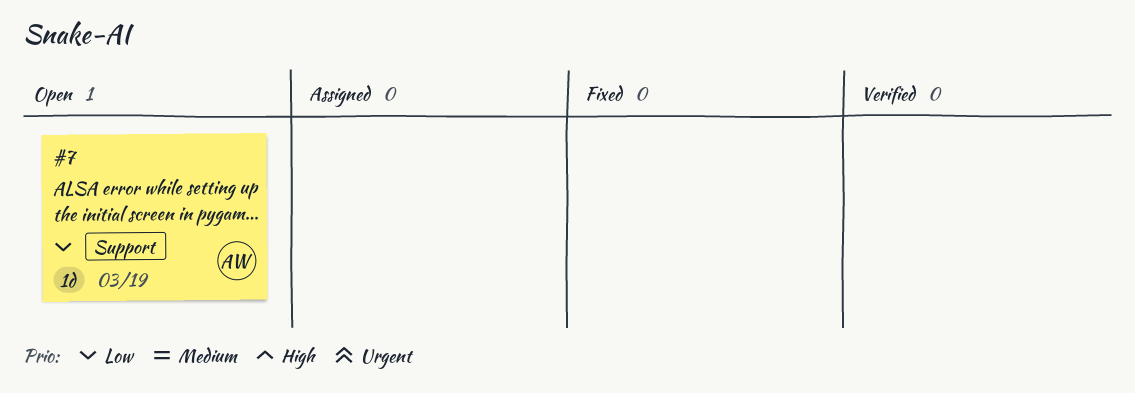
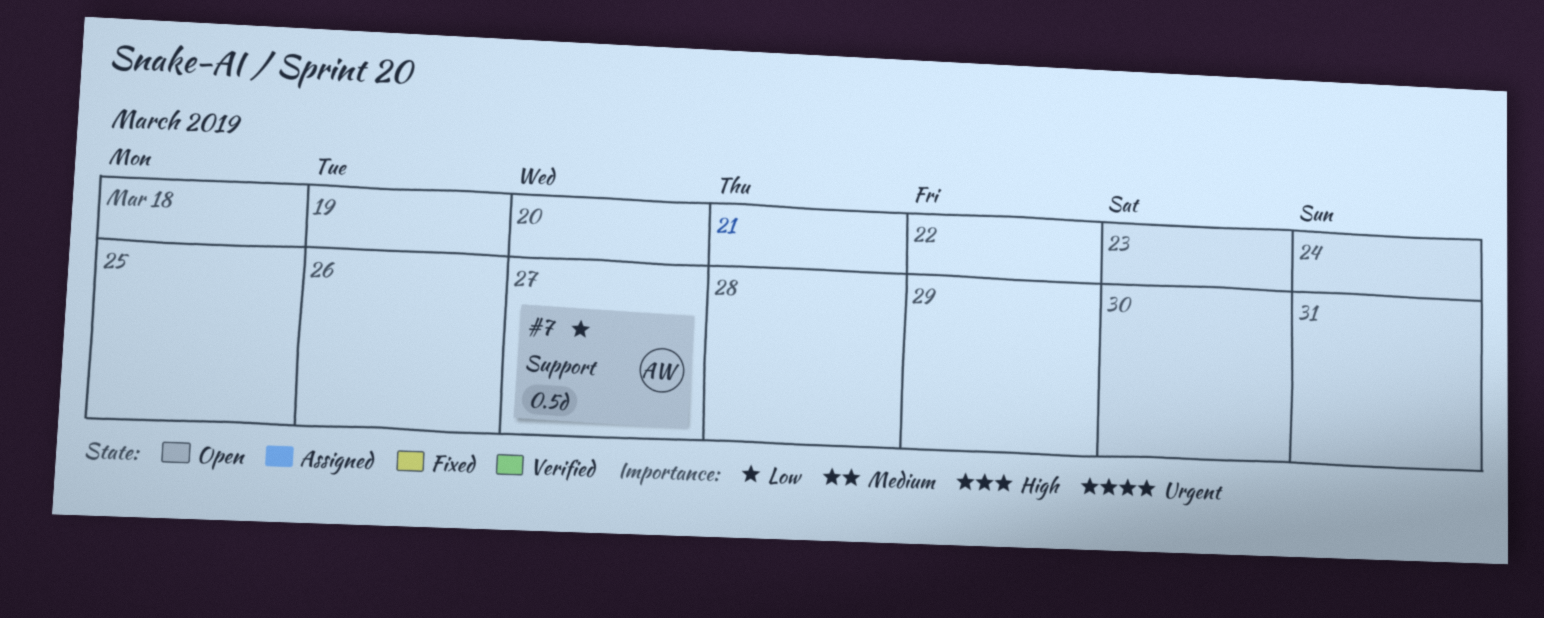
#7, estimate: 1d -> 0.5d
#7, due: Mar 19 -> Mar 27

